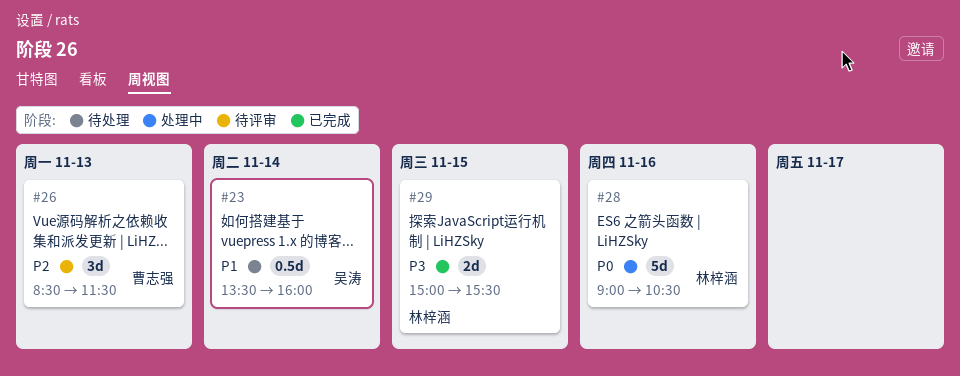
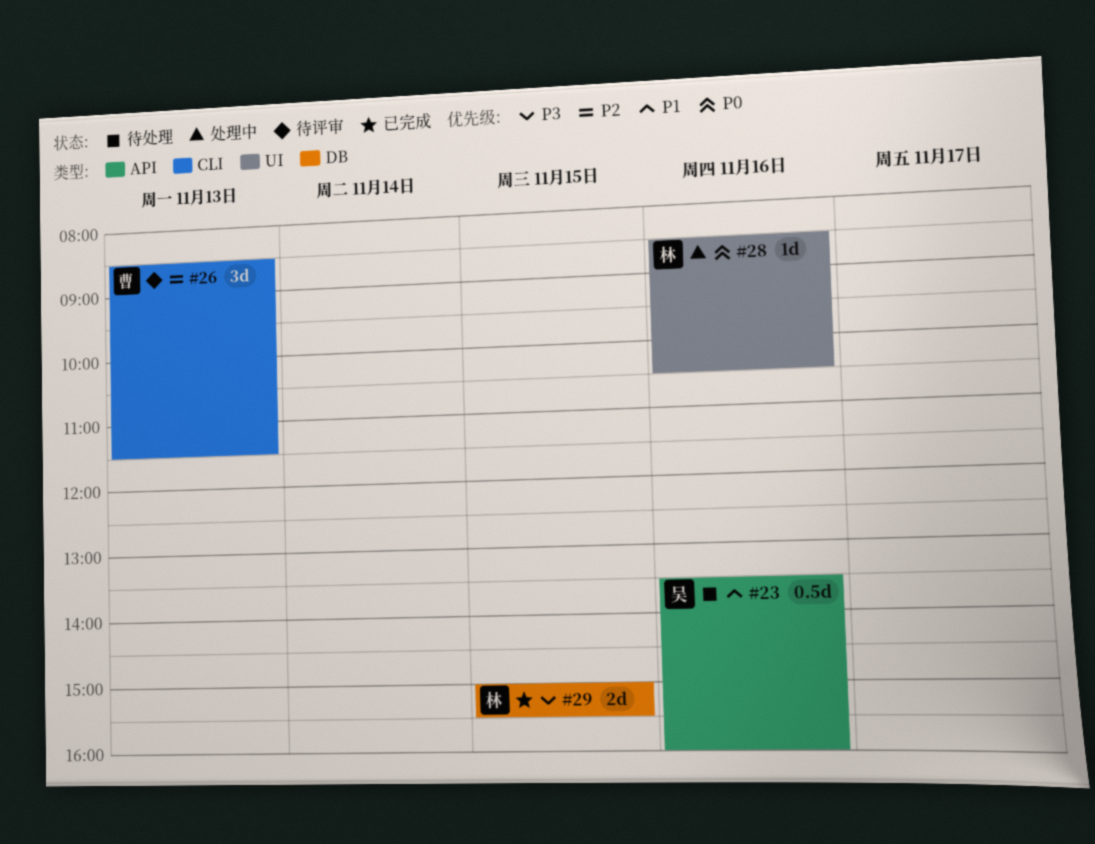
#23, day: Nov 14 -> Nov 16
#28, estimate: 5d -> 1d
#28, begins: 09:00 -> 08:30

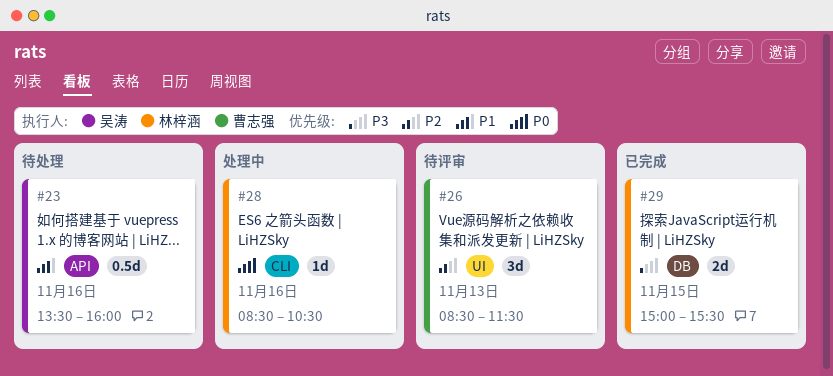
#26, label: CLI -> UI
#28, label: UI -> CLI

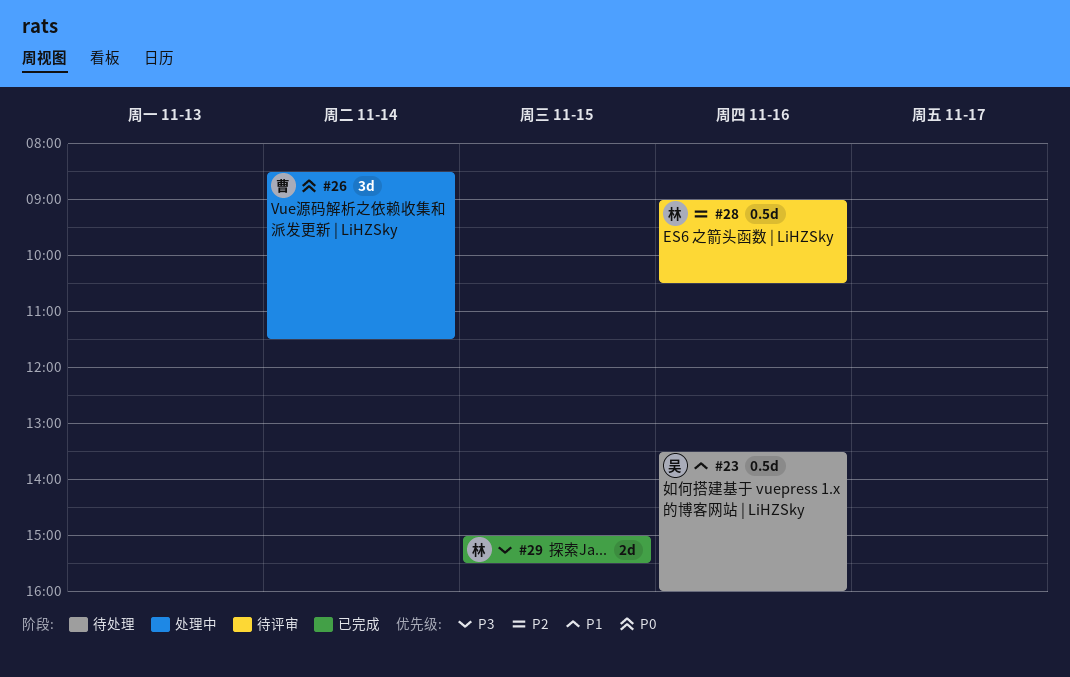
#26, status: 待评审 -> 处理中
#26, priority: P2 -> P0
#26, day: Nov 13 -> Nov 14
#28, status: 处理中 -> 待评审
#28, priority: P0 -> P2
#28, estimate: 1d -> 0.5d
#28, begins: 08:30 -> 09:00

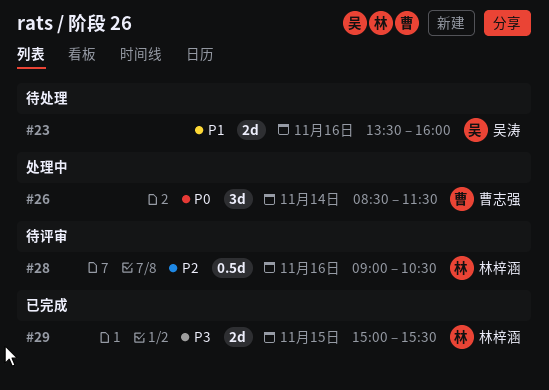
#23, estimate: 0.5d -> 2d

